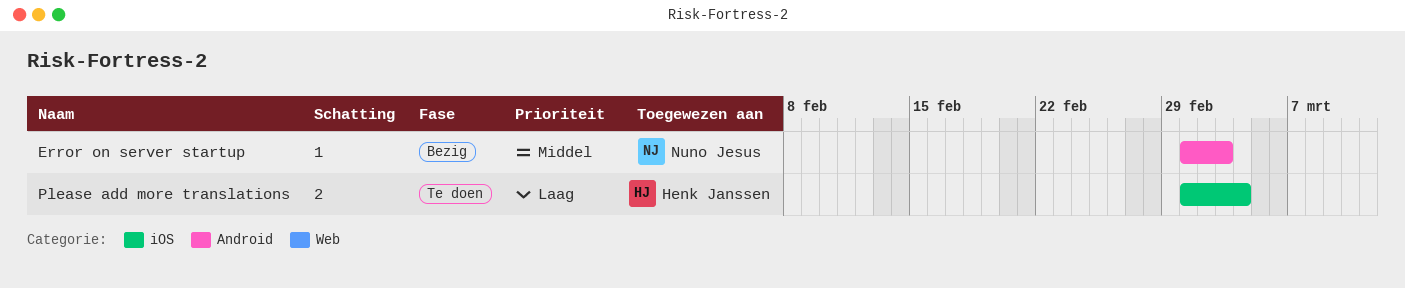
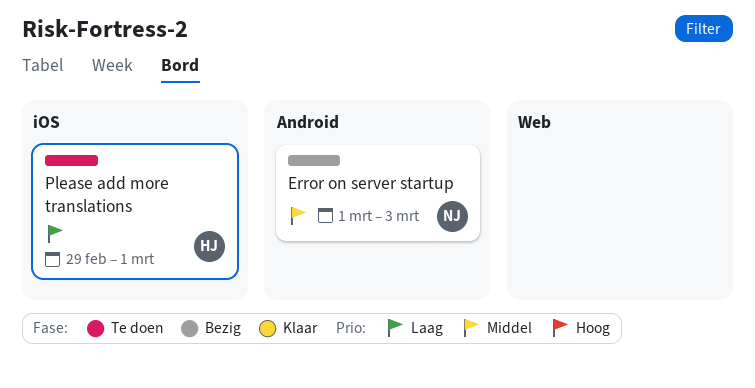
Please add more translations, start: Mar 1 -> Feb 29
Please add more translations, due: Mar 4 -> Mar 1

